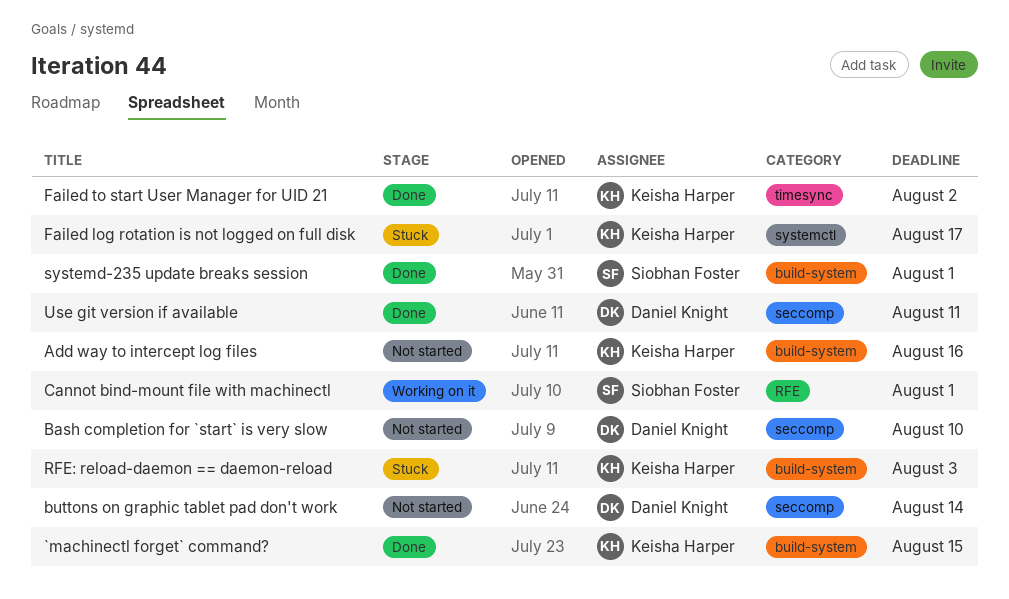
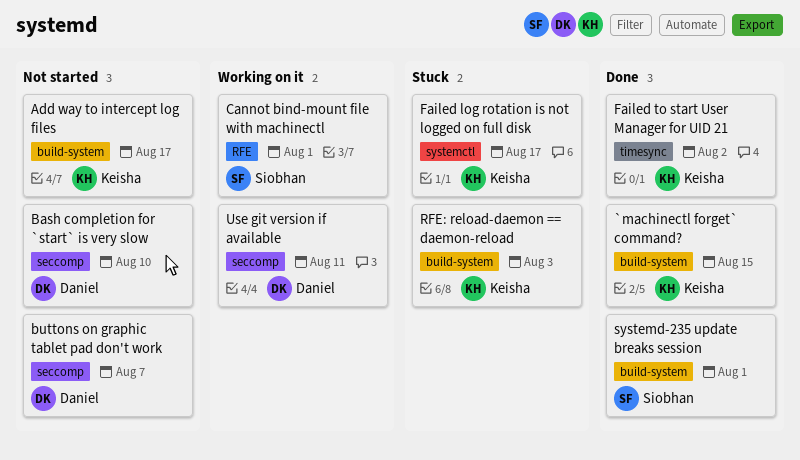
Add way to intercept log files, due: Aug 16 -> Aug 17
buttons on graphic tablet pad don't work, due: Aug 14 -> Aug 7
Use git version if available, status: Done -> Working on it

